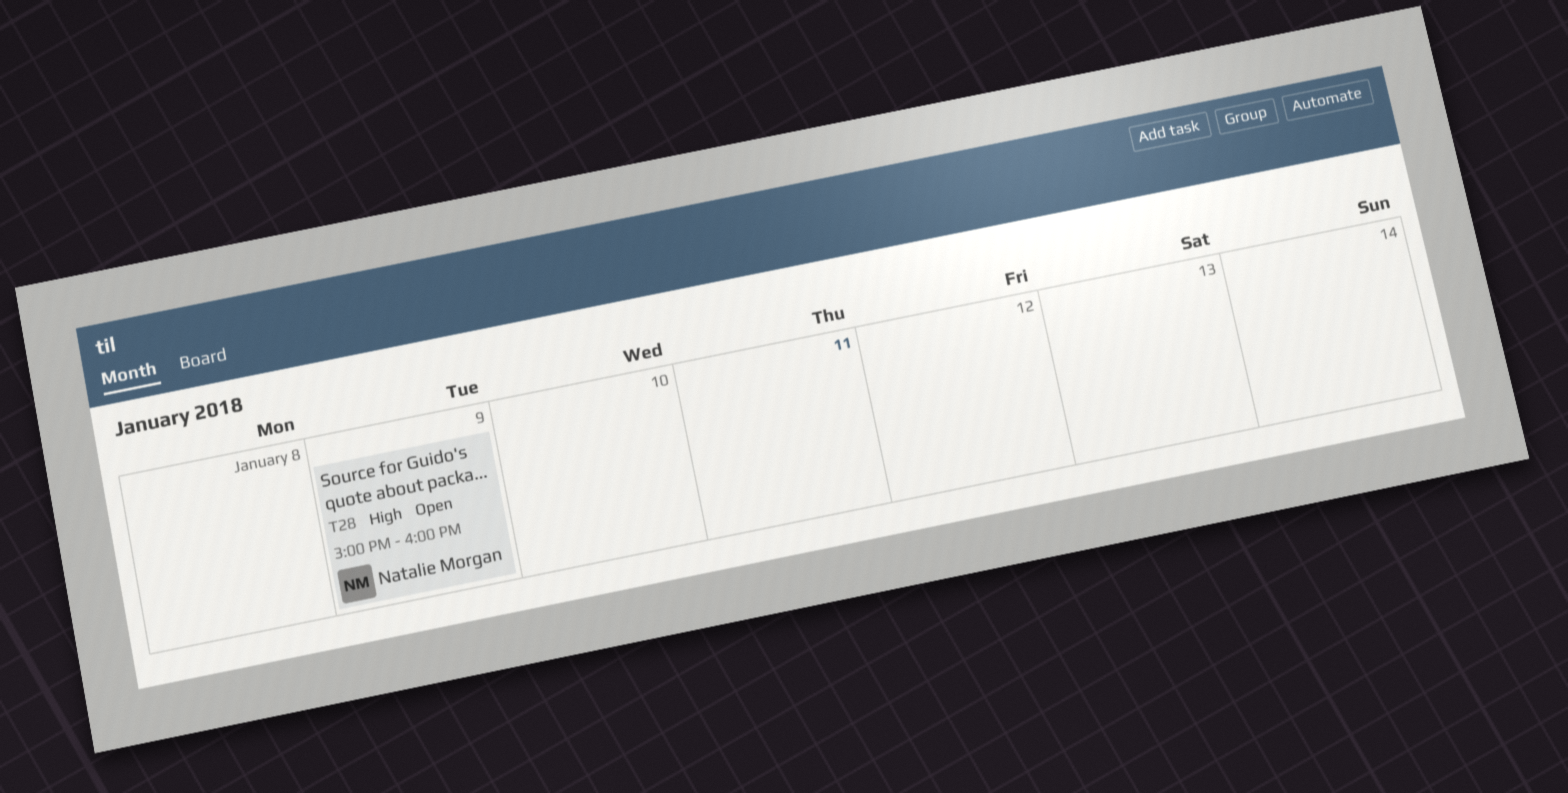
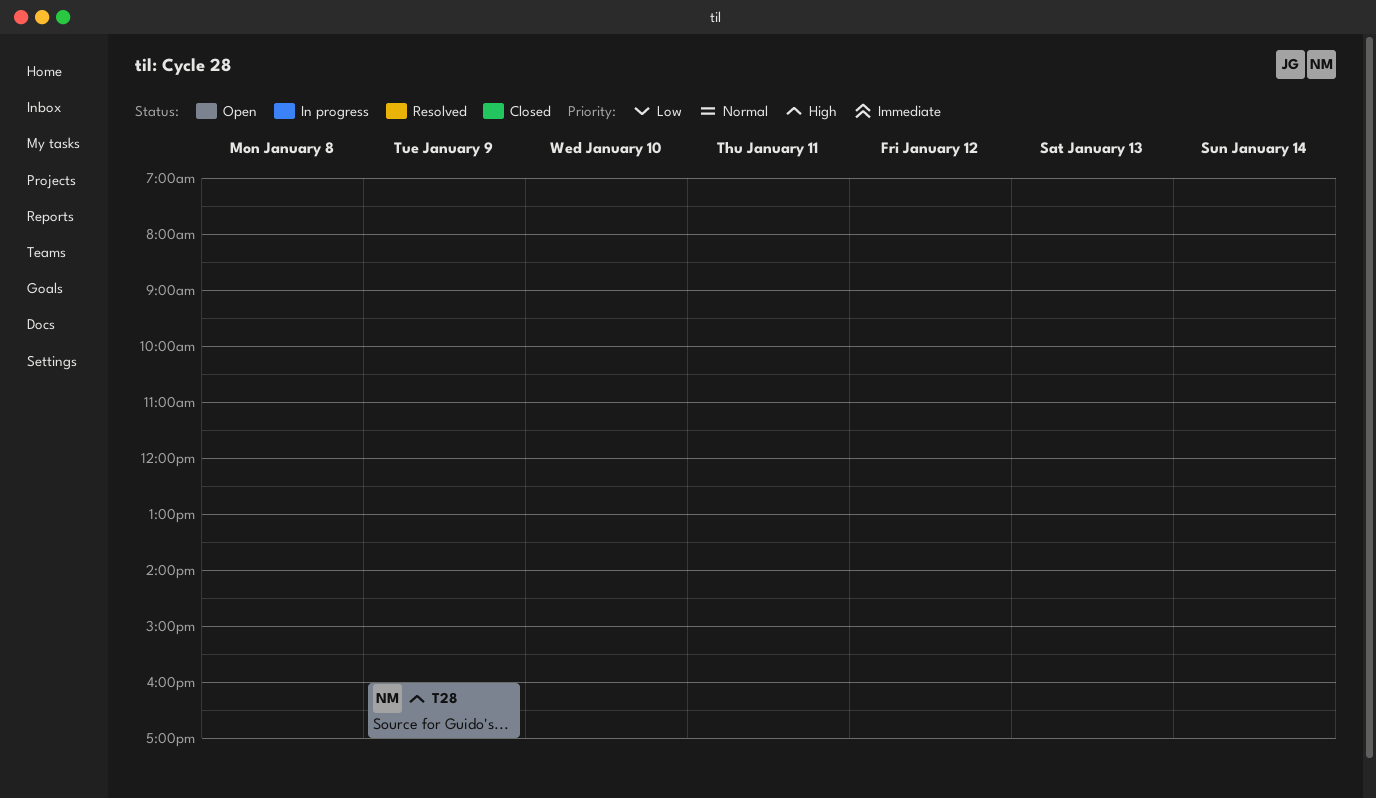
T28, begins: 15:00 -> 16:00
T28, ends: 16:00 -> 17:00

